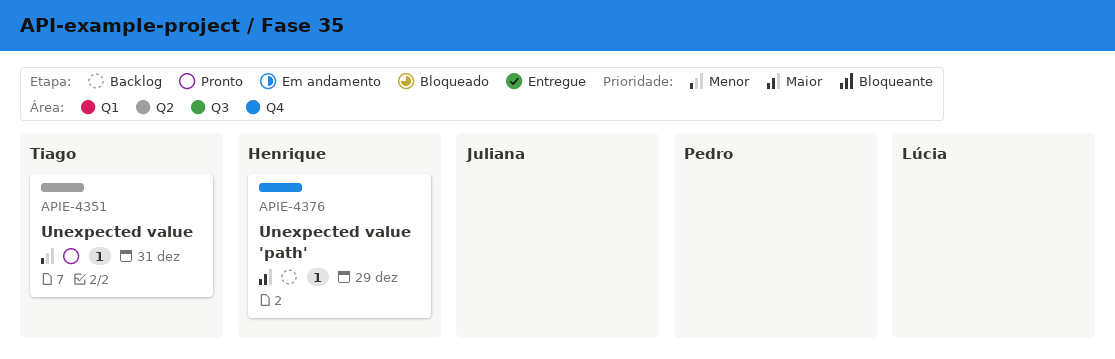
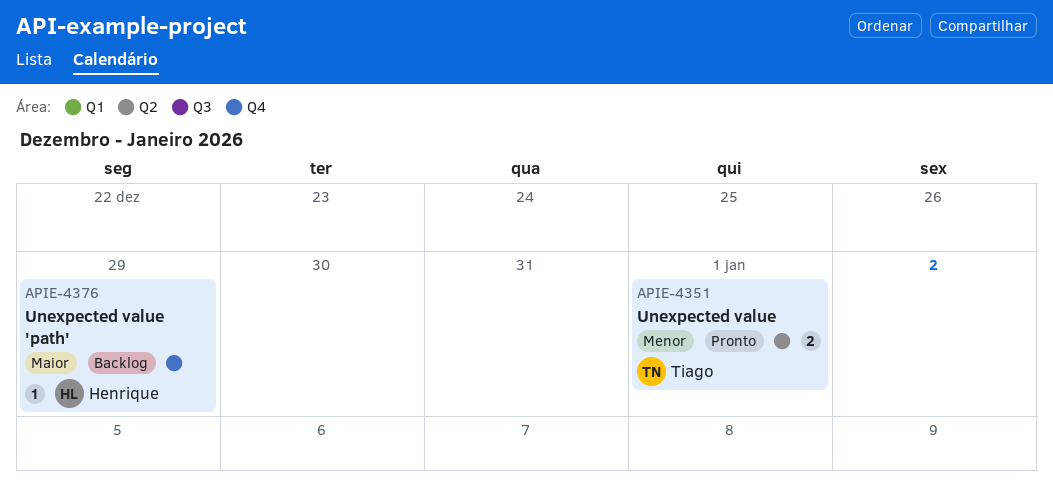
APIE-4351, estimate: 1 -> 2
APIE-4351, due: Dec 31 -> Jan 1

